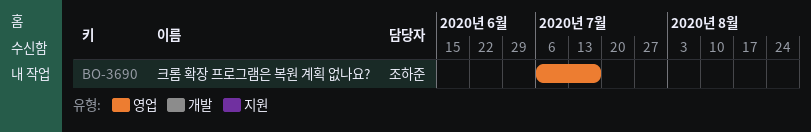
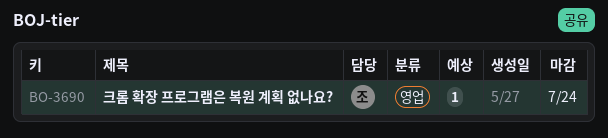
BO-3690, due: Jul 17 -> Jul 24

